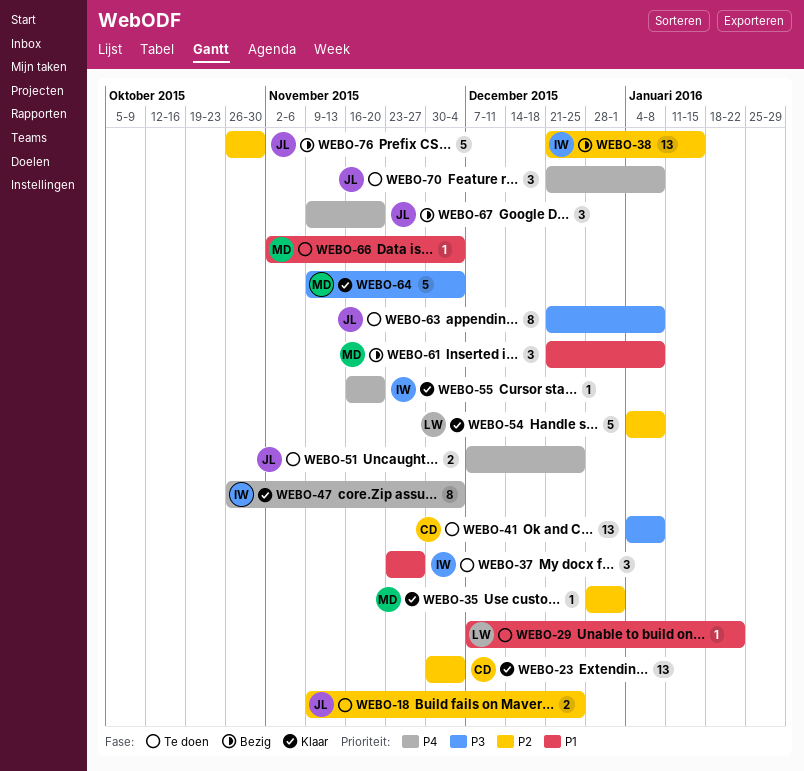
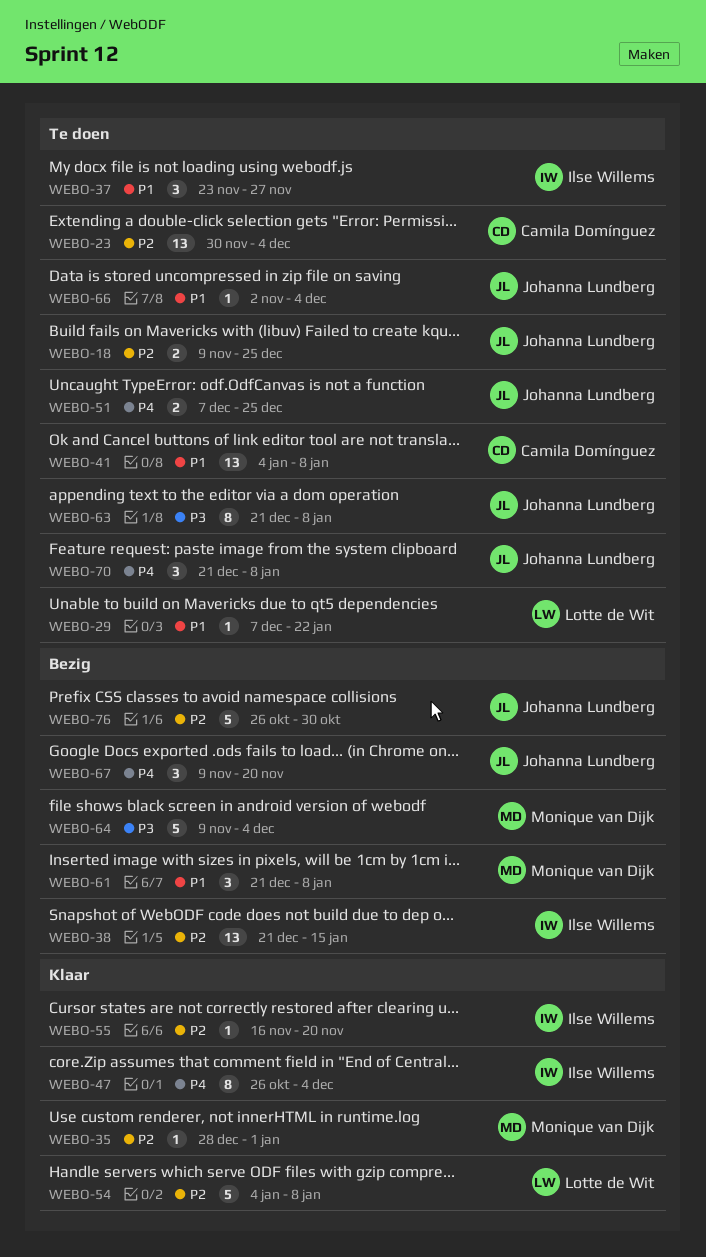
WEBO-23, status: Klaar -> Te doen
WEBO-41, priority: P3 -> P1
WEBO-55, priority: P4 -> P2
WEBO-64, status: Klaar -> Bezig
WEBO-66, owner: Monique van Dijk -> Johanna Lundberg

